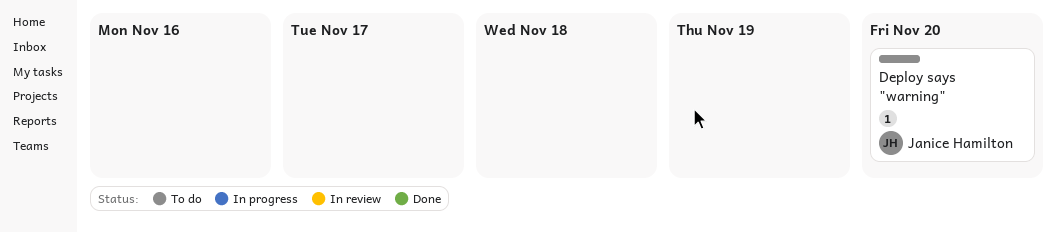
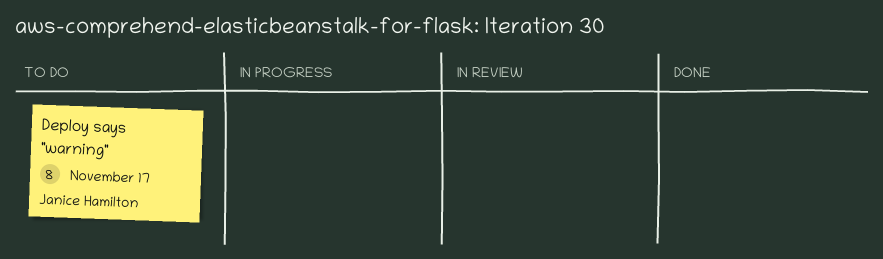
Deploy says "warning", estimate: 1 -> 8
Deploy says "warning", due: Nov 20 -> Nov 17

